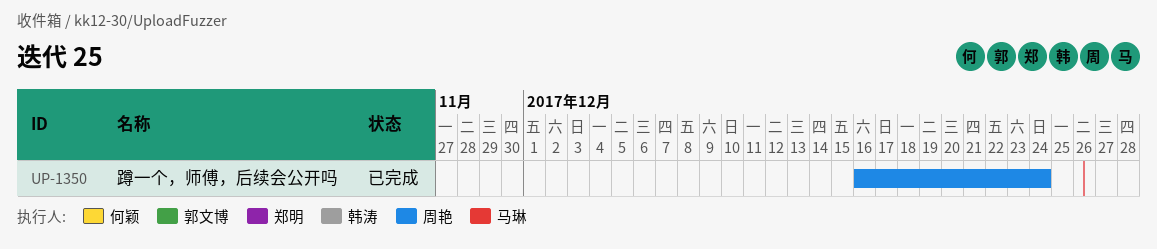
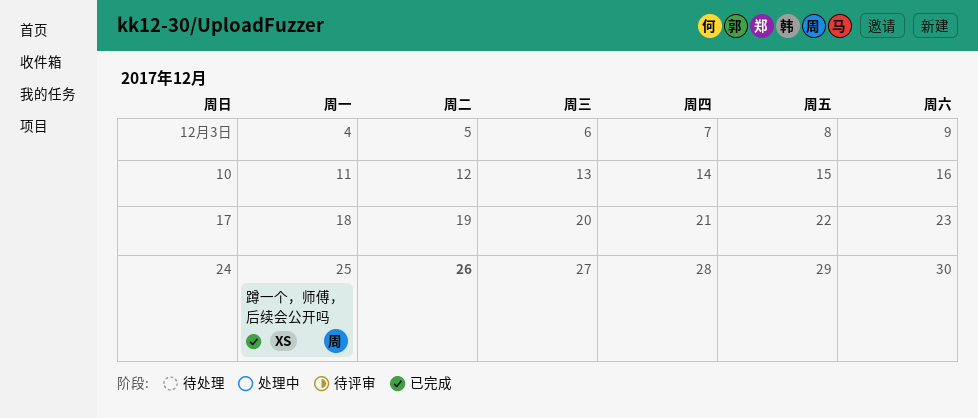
蹲一个，师傅，后续会公开吗, due: Dec 24 -> Dec 25

